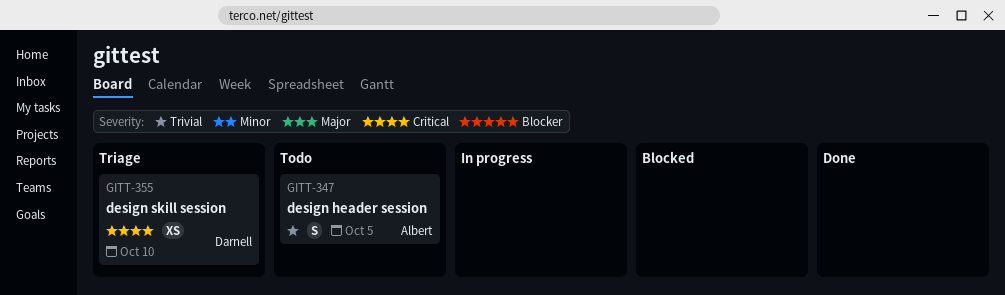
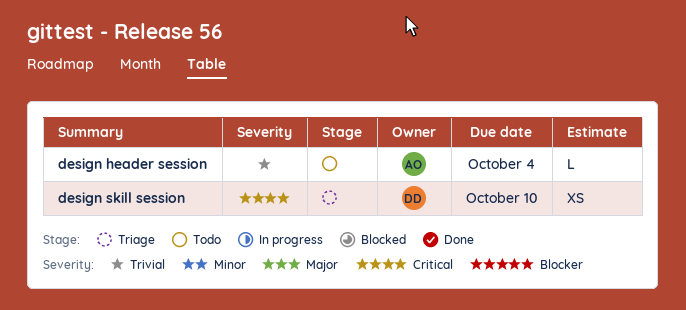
design header session, estimate: S -> L
design header session, due: Oct 5 -> Oct 4

